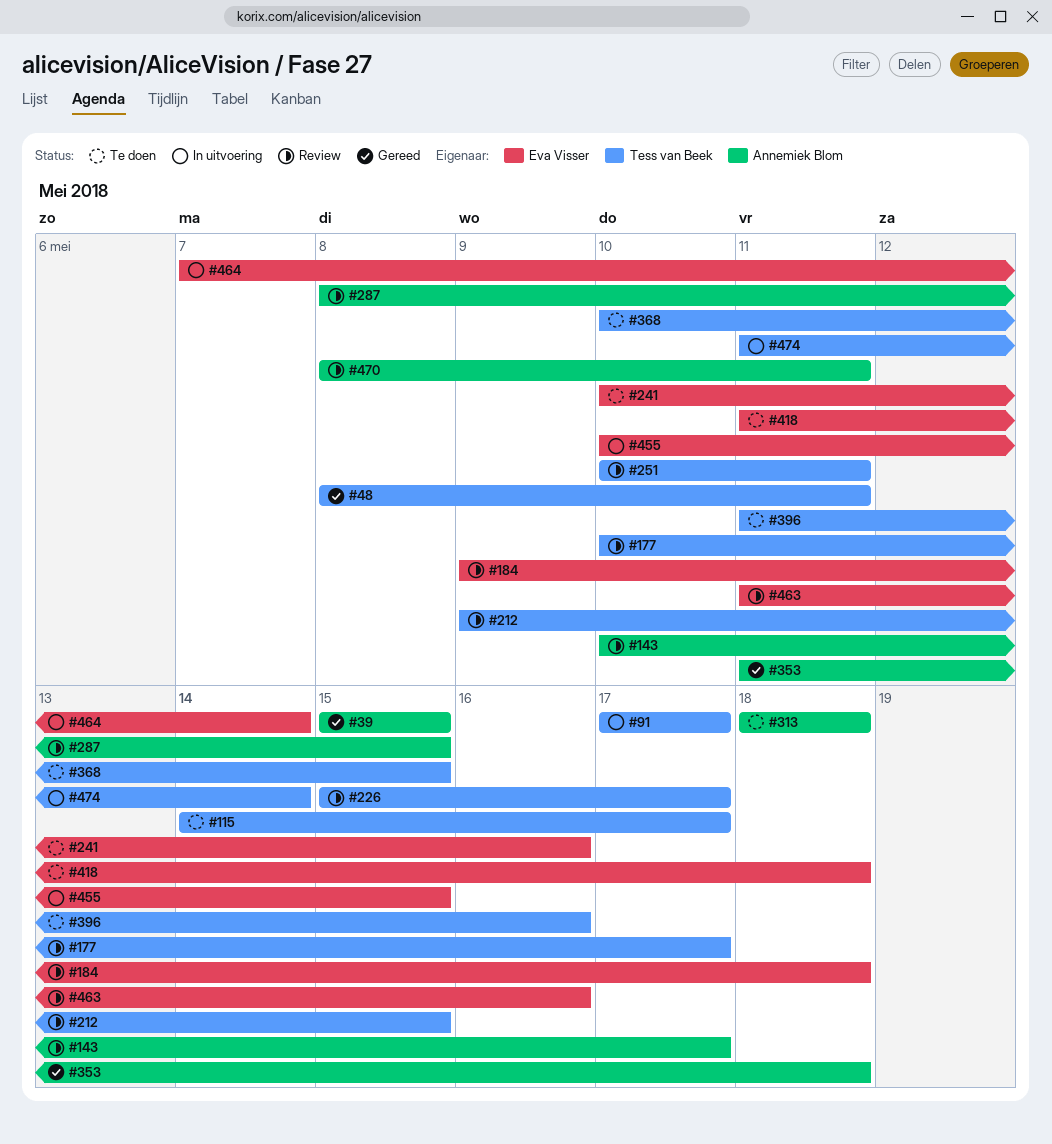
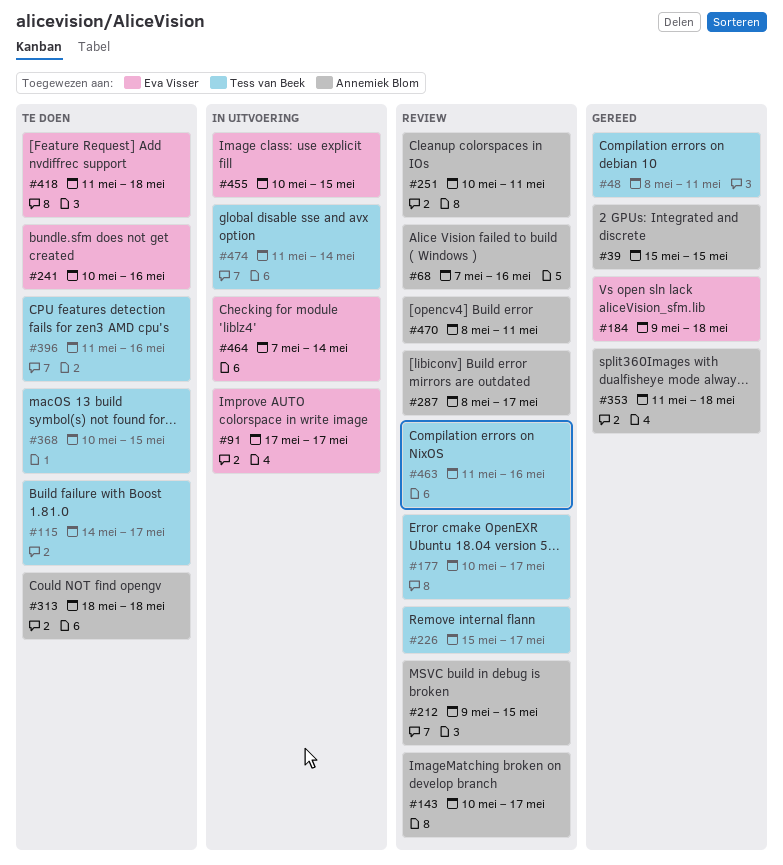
#68: none -> present
#91, owner: Tess van Beek -> Eva Visser
#184, status: Review -> Gereed
#212, owner: Tess van Beek -> Annemiek Blom
#251, owner: Tess van Beek -> Annemiek Blom
#287, due: May 15 -> May 17
#463, owner: Eva Visser -> Tess van Beek

